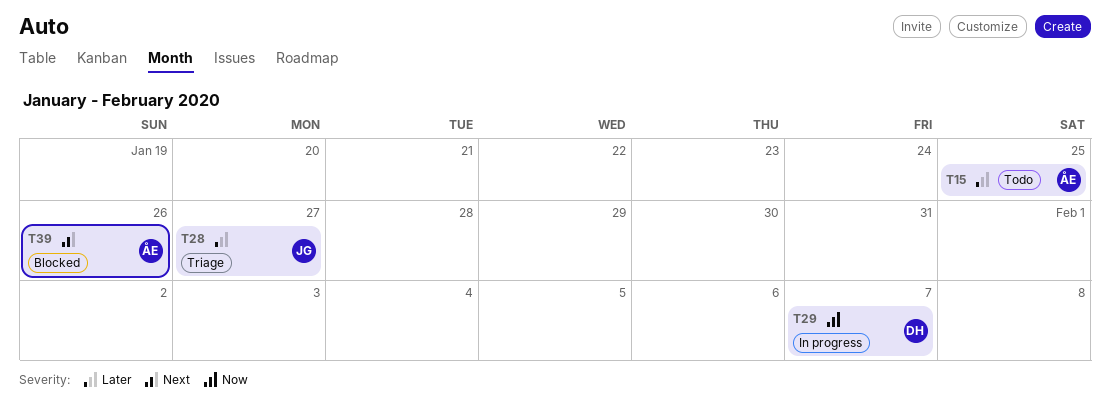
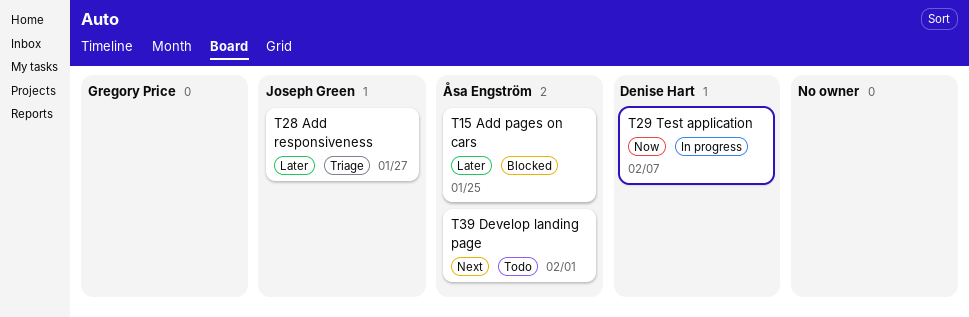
T15, status: Todo -> Blocked
T39, status: Blocked -> Todo
T39, due: Jan 26 -> Feb 1

